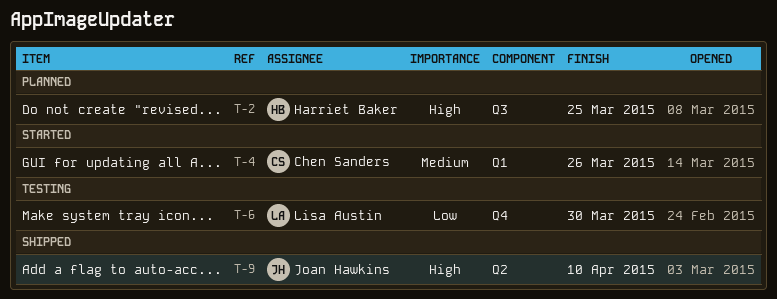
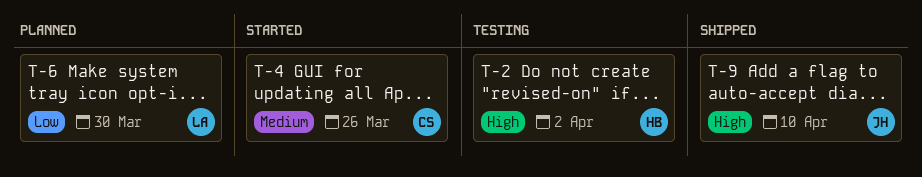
T-2, status: Planned -> Testing
T-2, due: Mar 25 -> Apr 2
T-6, status: Testing -> Planned

